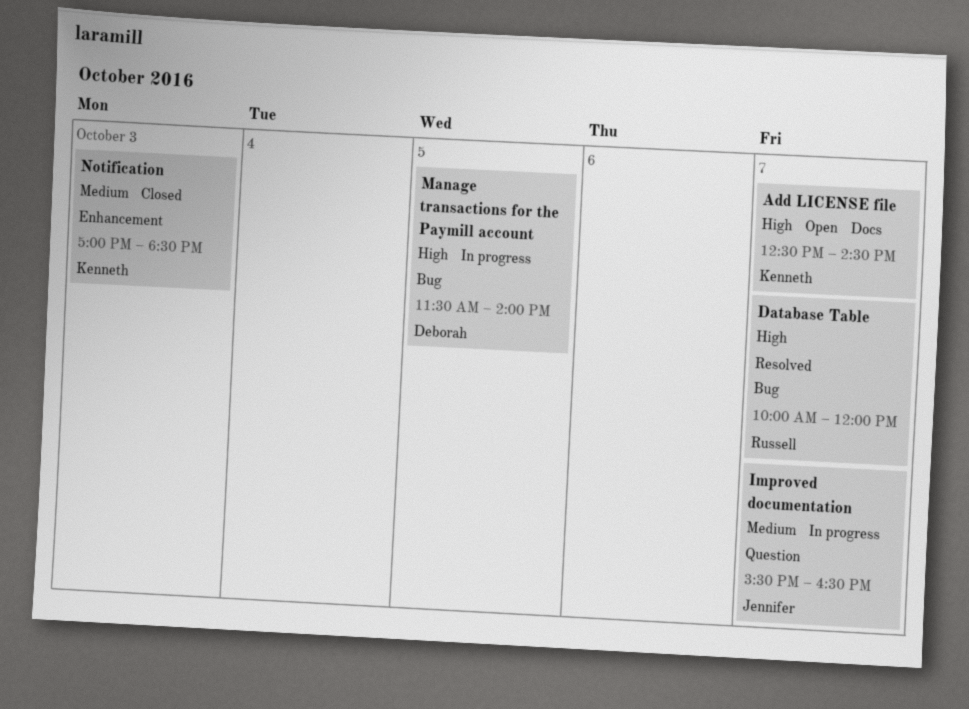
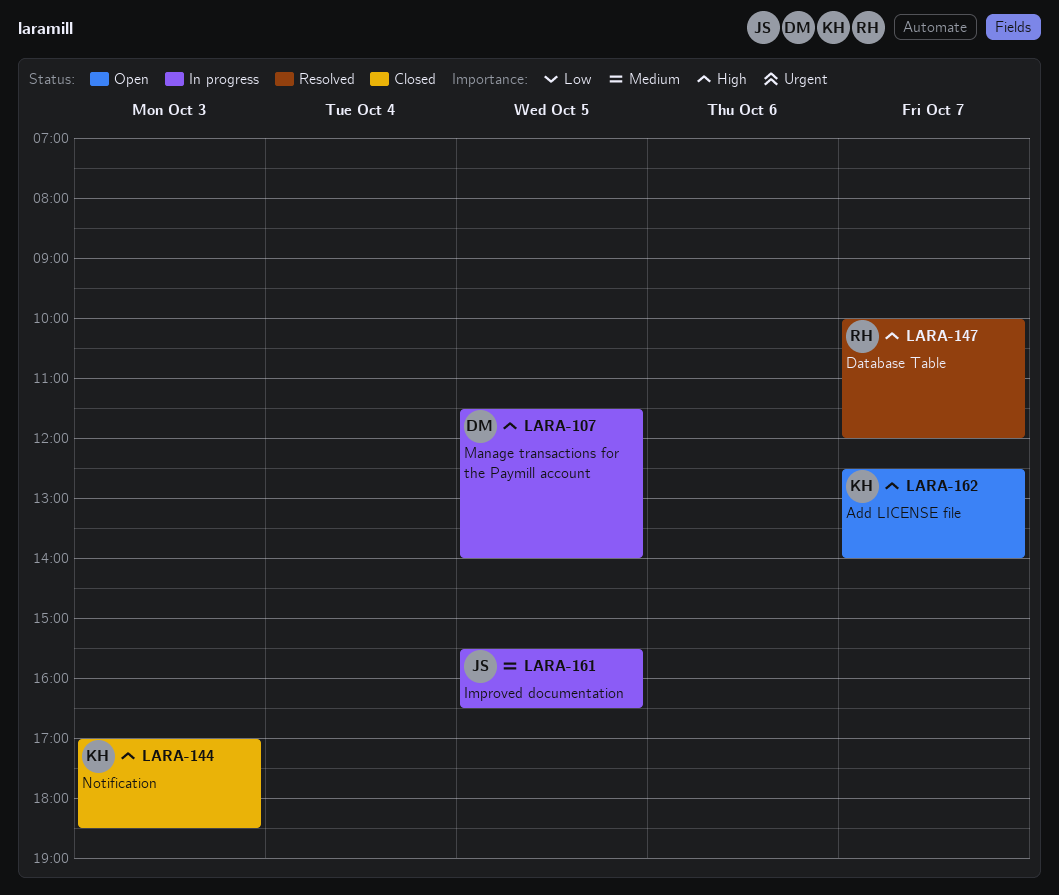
Add LICENSE file, ends: 14:30 -> 14:00
Improved documentation, day: Oct 7 -> Oct 5
Notification, priority: Medium -> High

